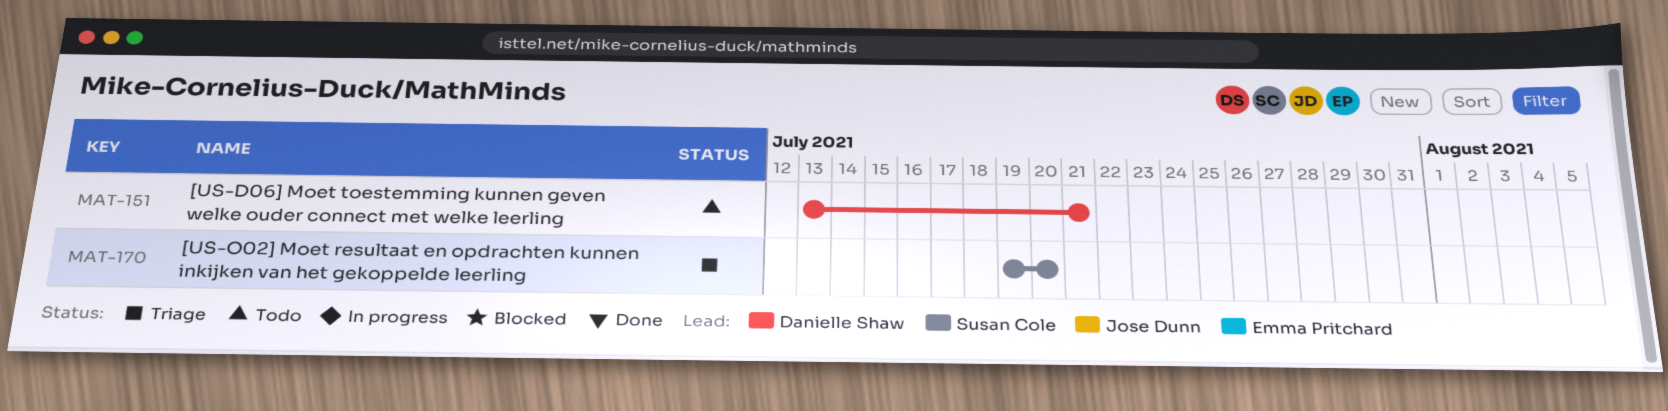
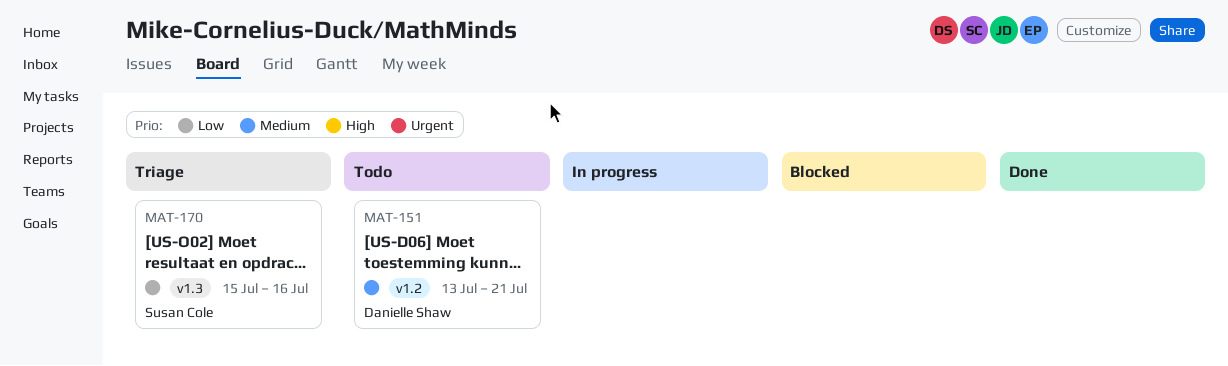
MAT-170, start: Jul 19 -> Jul 15
MAT-170, due: Jul 20 -> Jul 16

